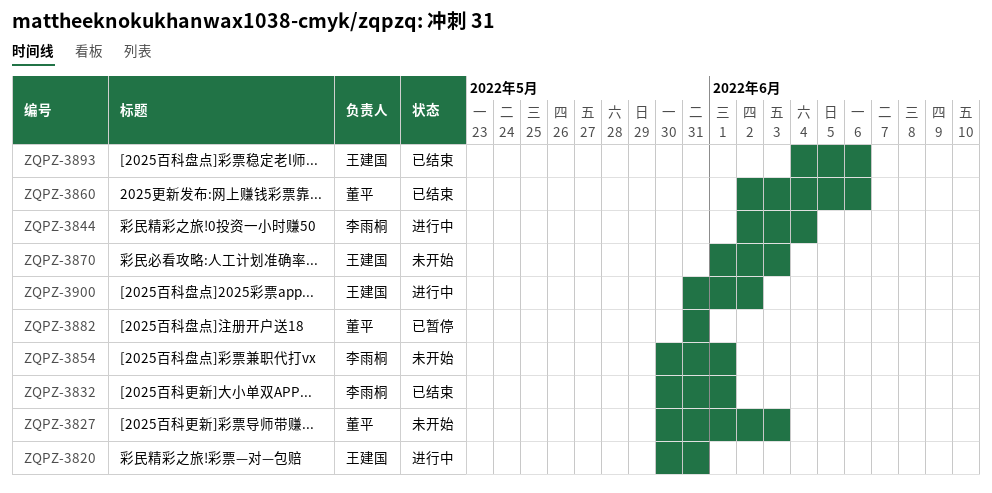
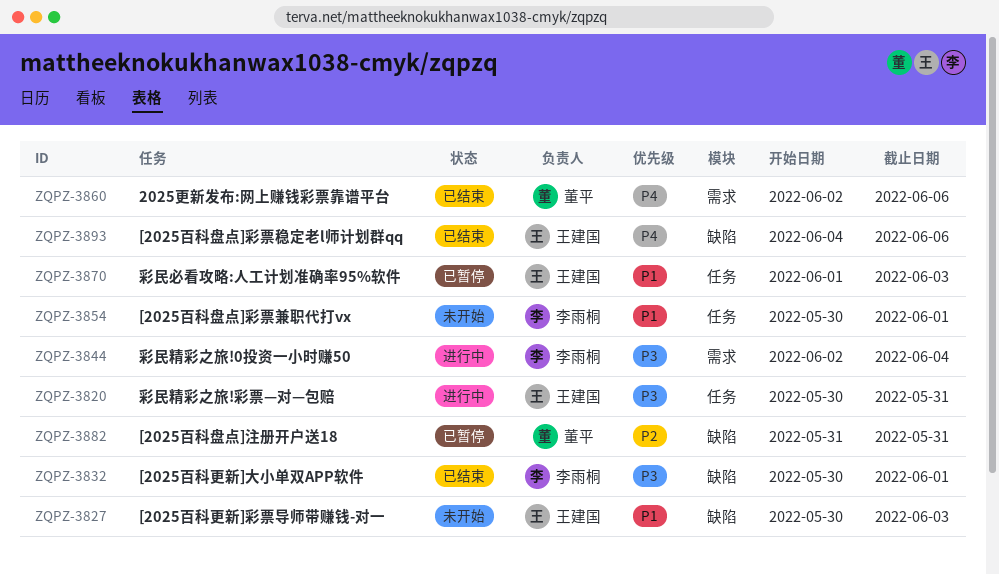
ZQPZ-3827, owner: 董平 -> 王建国
ZQPZ-3870, status: 未开始 -> 已暂停
ZQPZ-3900: present -> none

